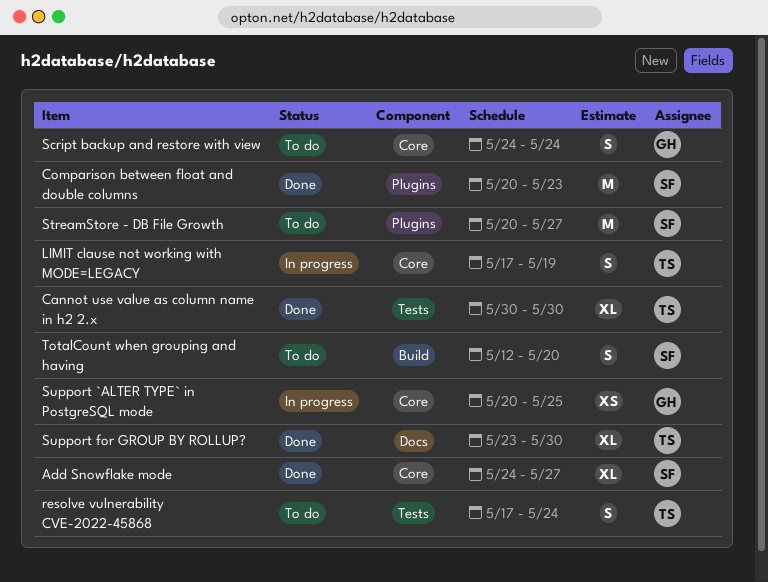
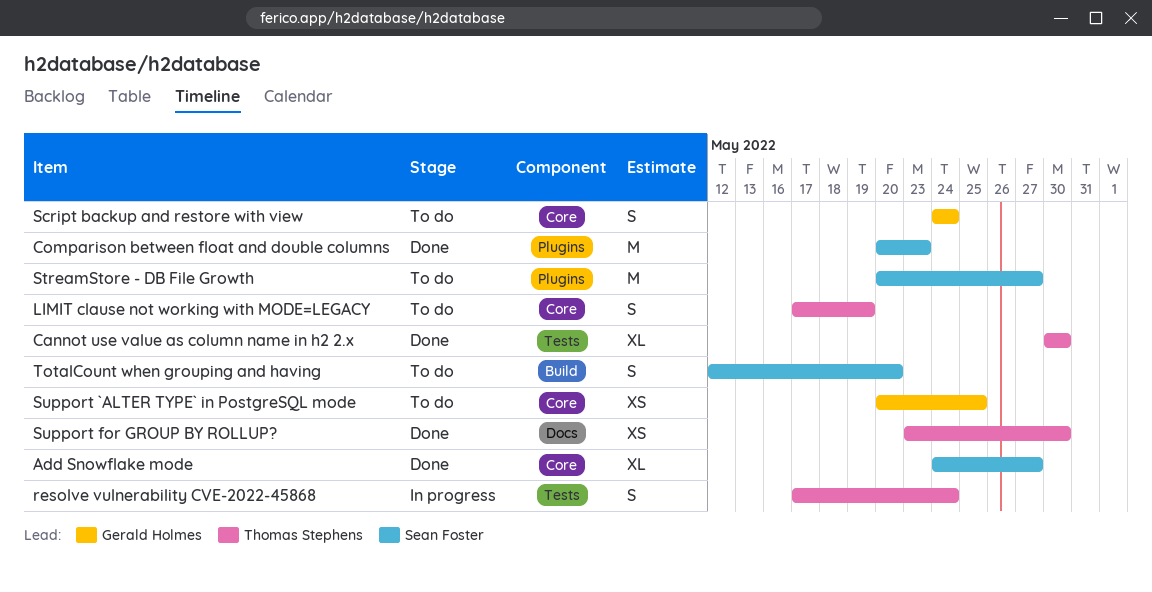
LIMIT clause not working with MODE=LEGACY, status: In progress -> To do
resolve vulnerability CVE-2022-45868, status: To do -> In progress
Support `ALTER TYPE` in PostgreSQL mode, status: In progress -> To do
Support for GROUP BY ROLLUP?, estimate: XL -> XS

